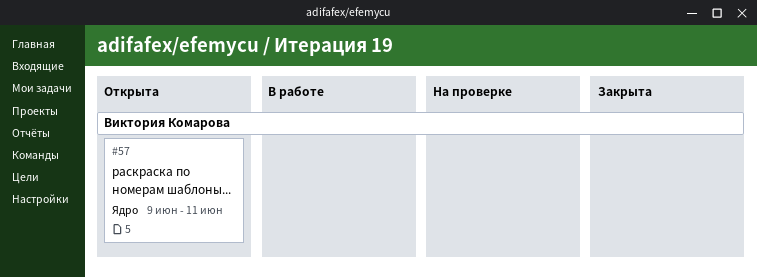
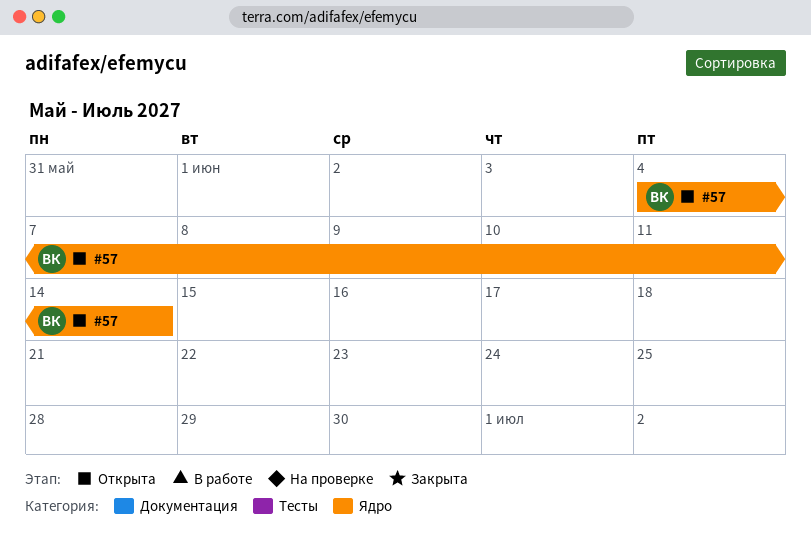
#57, start: Jun 9 -> Jun 4
#57, due: Jun 11 -> Jun 14

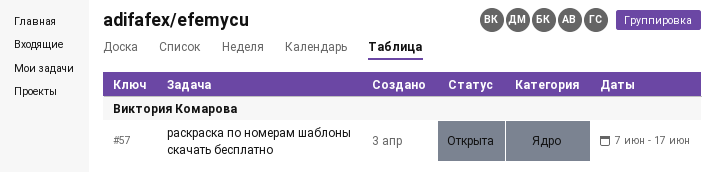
#57, start: Jun 4 -> Jun 7
#57, due: Jun 14 -> Jun 17

